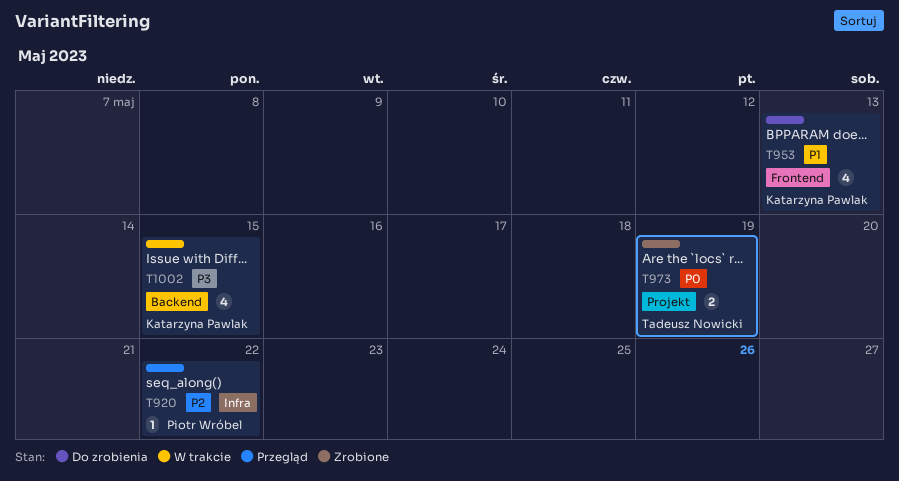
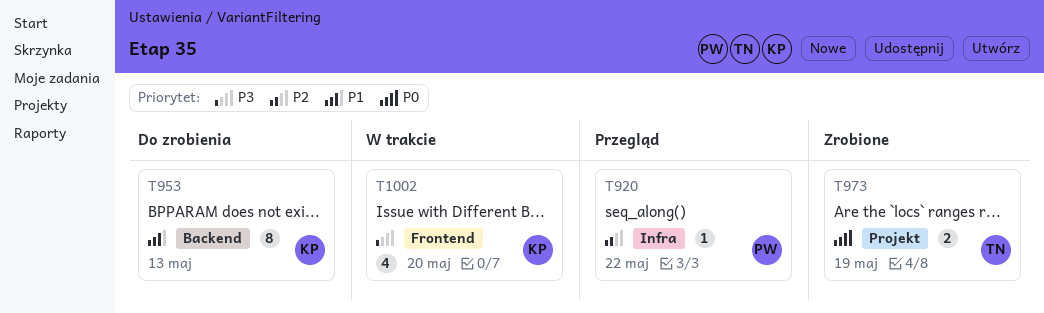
T953, label: Frontend -> Backend
T953, estimate: 4 -> 8
T1002, label: Backend -> Frontend
T1002, due: May 15 -> May 20

